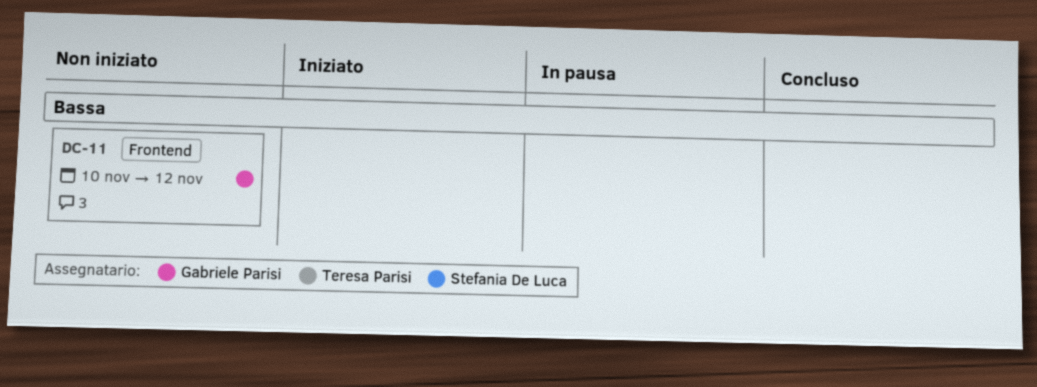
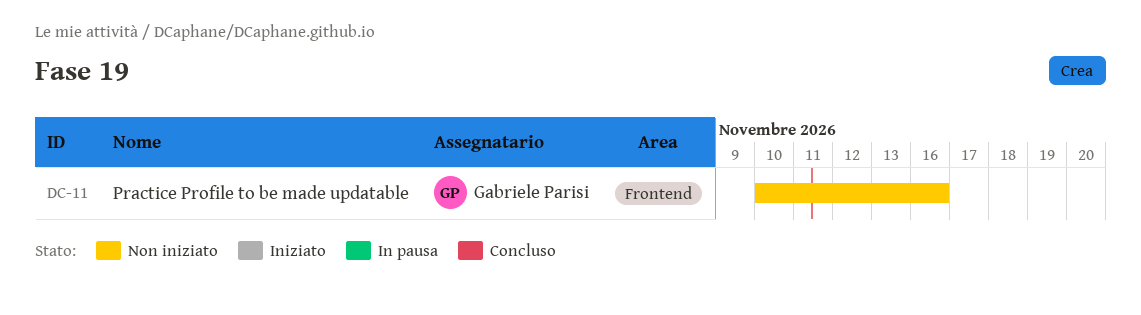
DC-11, due: Nov 12 -> Nov 16

